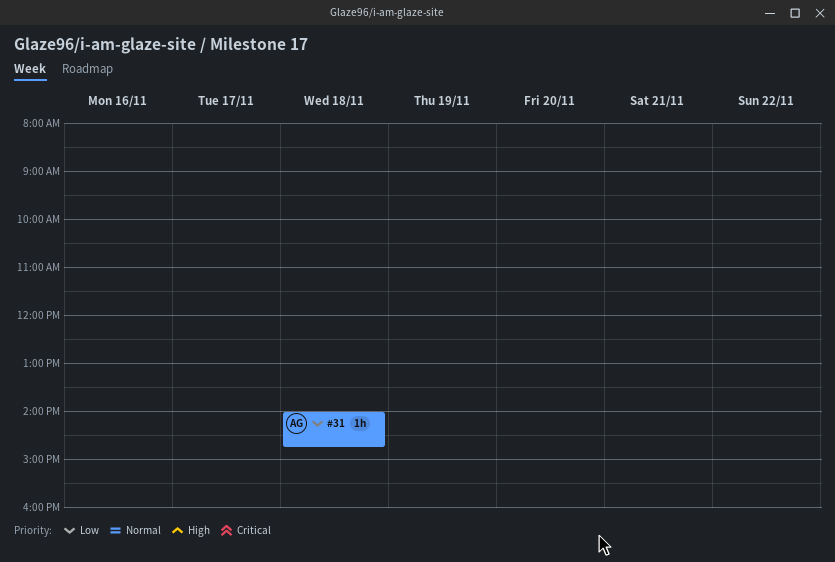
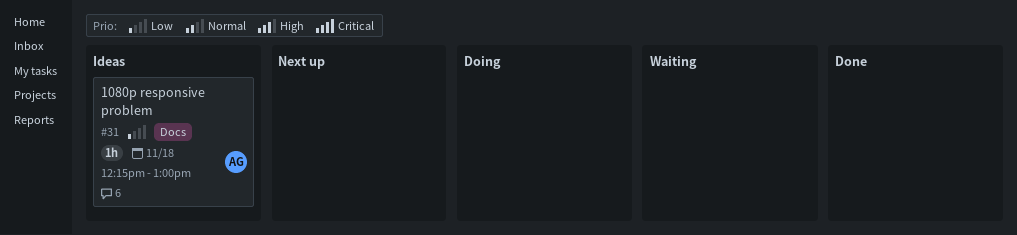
#31, begins: 14:00 -> 12:15
#31, ends: 14:45 -> 13:00

